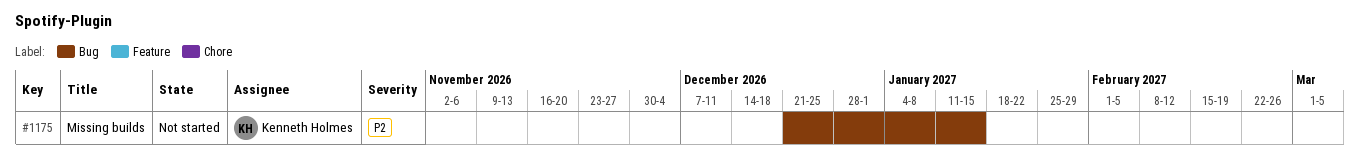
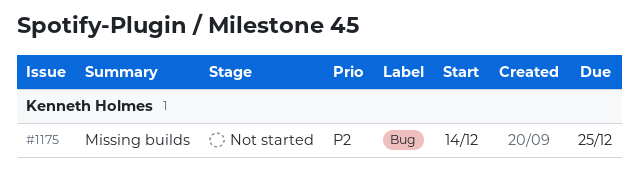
#1175, start: Dec 21 -> Dec 14
#1175, due: Jan 15 -> Dec 25

